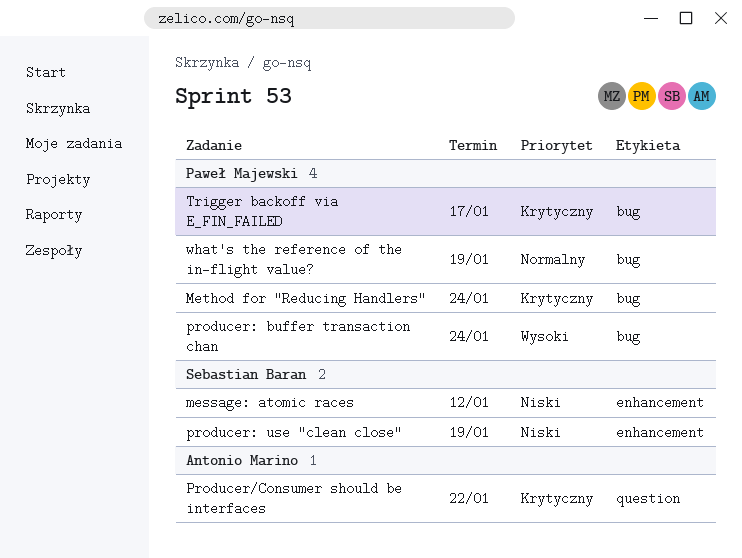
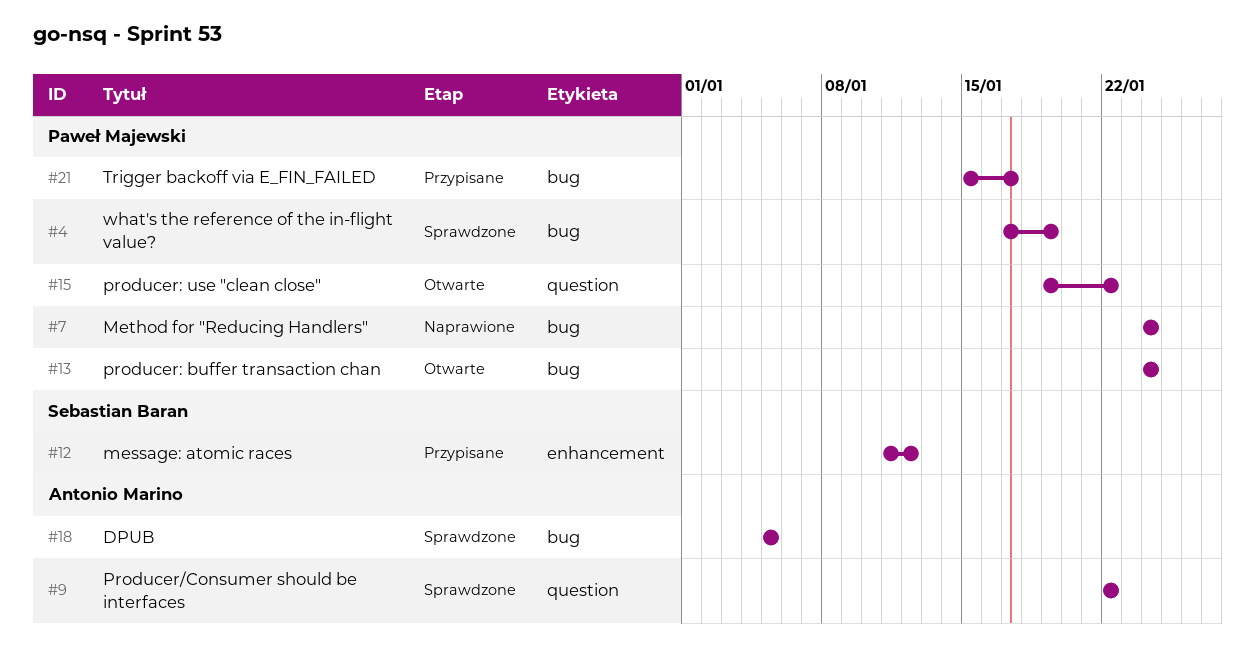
DPUB: none -> present
producer: use "clean close", owner: Sebastian Baran -> Paweł Majewski
producer: use "clean close", label: enhancement -> question
producer: use "clean close", due: Jan 19 -> Jan 22

